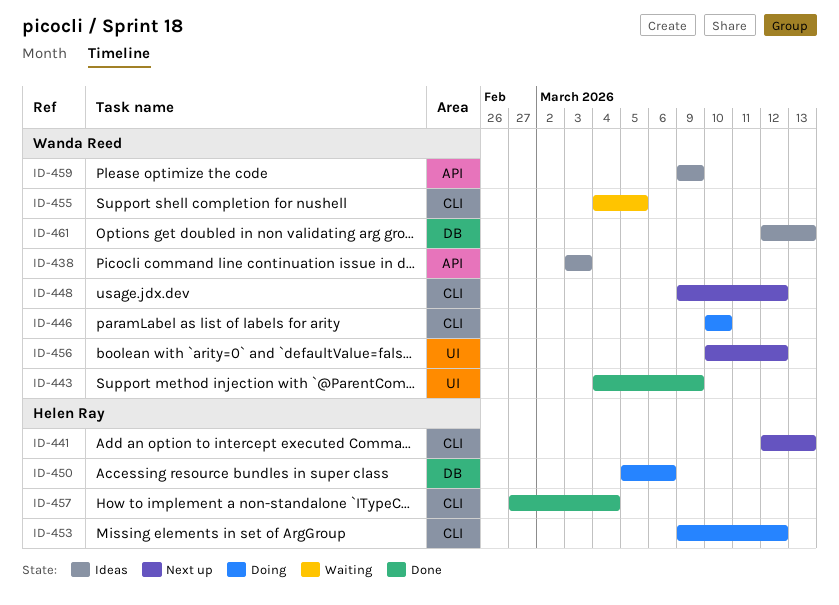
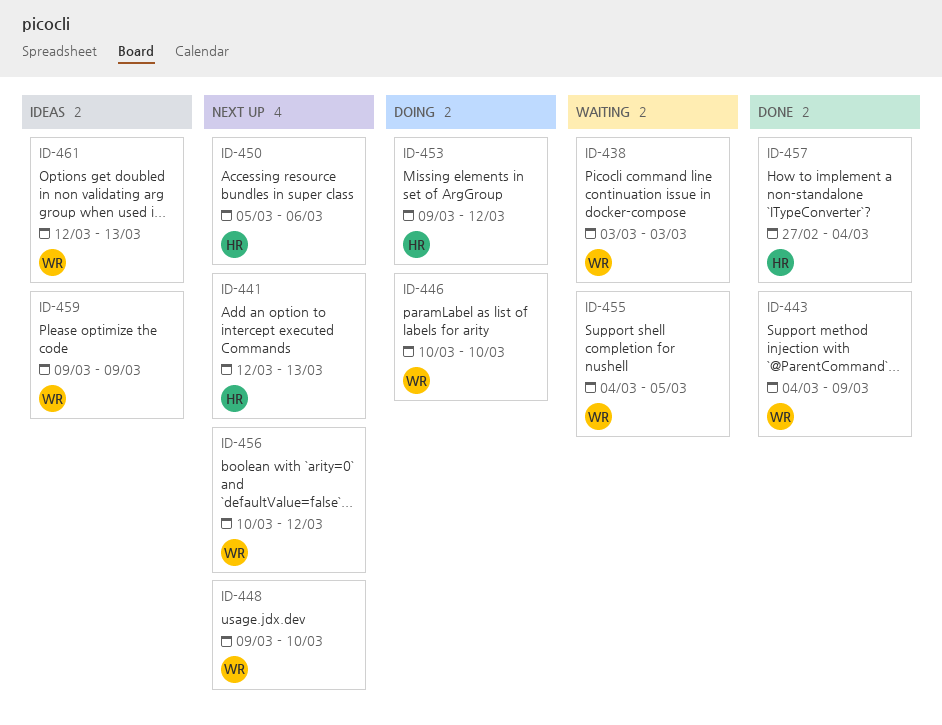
ID-438, status: Ideas -> Waiting
ID-448, due: Mar 12 -> Mar 10
ID-450, status: Doing -> Next up

